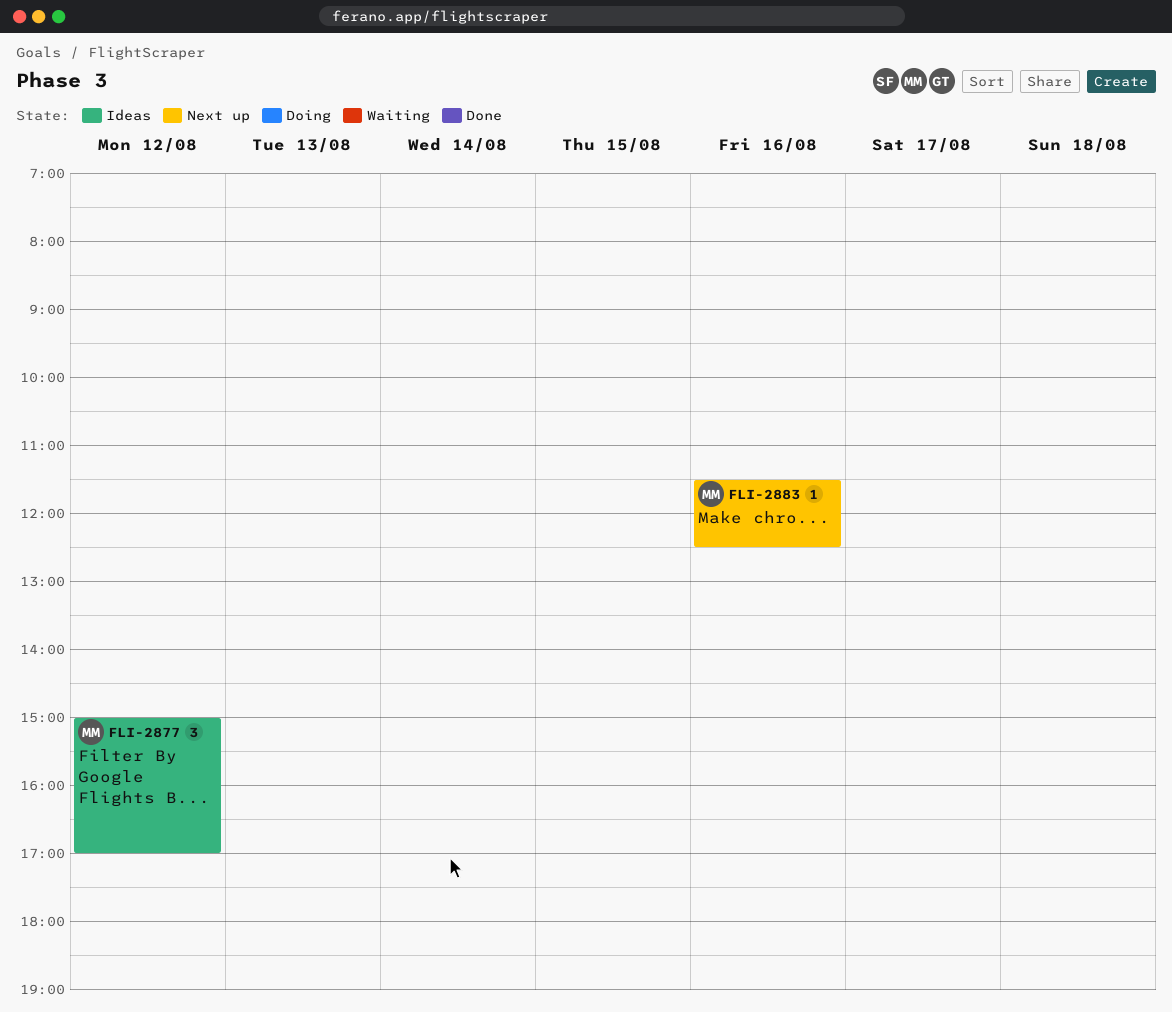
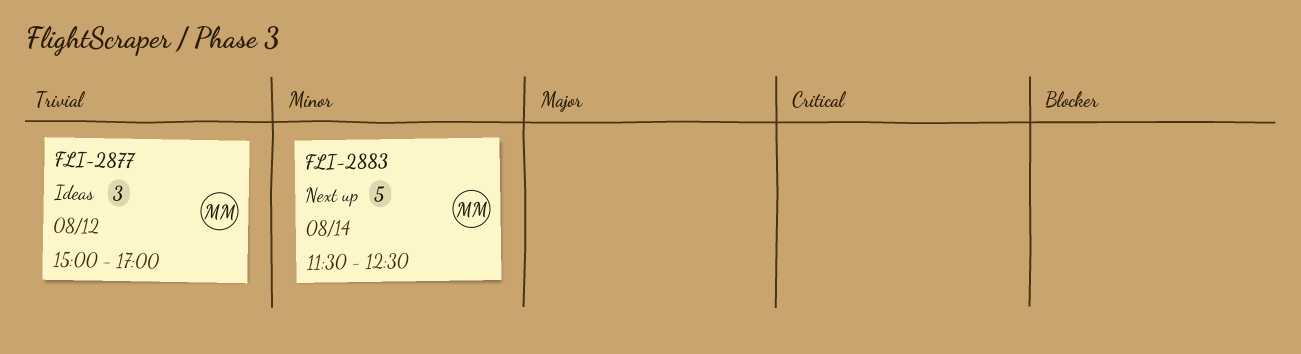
FLI-2883, estimate: 1 -> 5
FLI-2883, day: Aug 16 -> Aug 14

